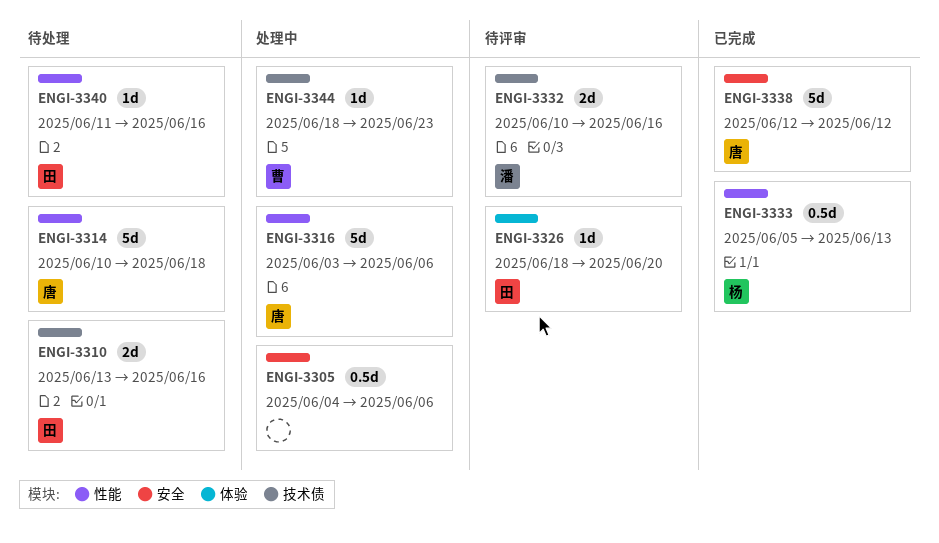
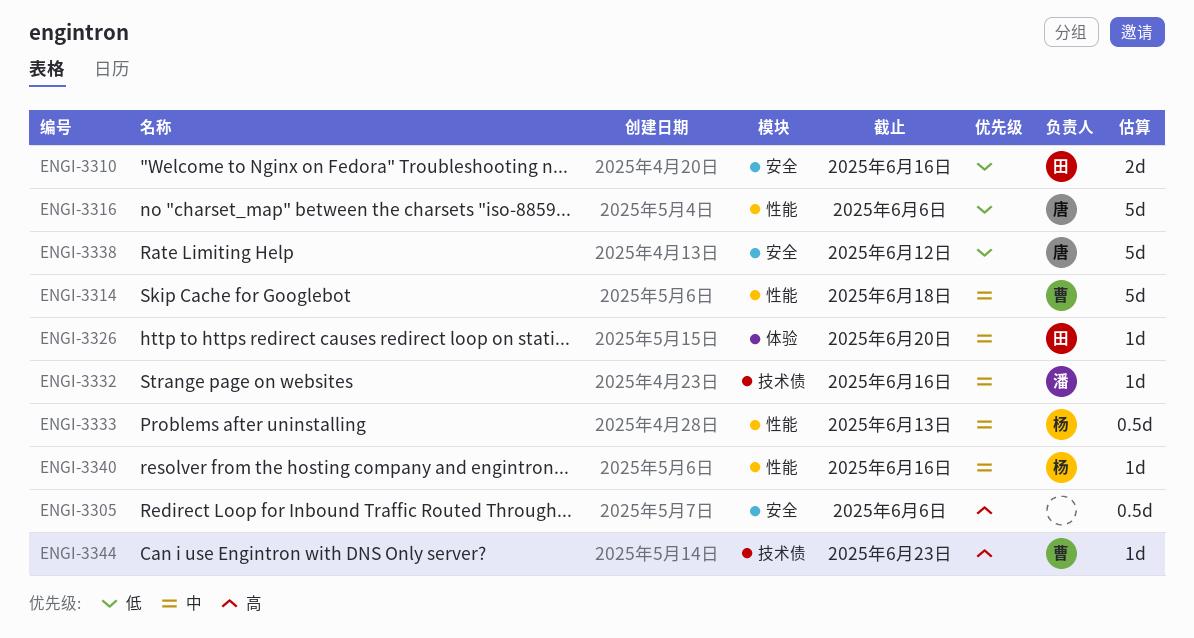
ENGI-3310, label: 技术债 -> 安全
ENGI-3314, owner: 唐 -> 曹
ENGI-3332, estimate: 2d -> 1d
ENGI-3340, owner: 田 -> 杨

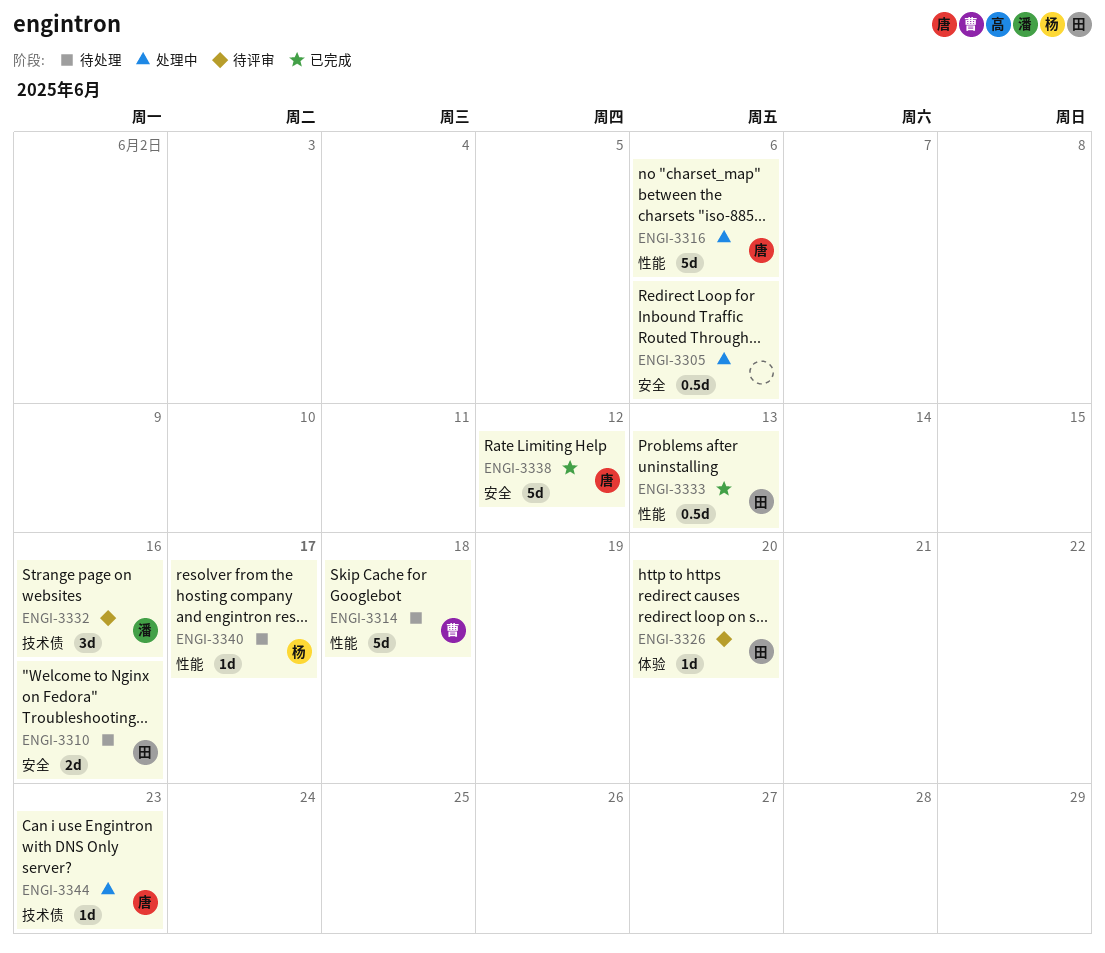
ENGI-3332, estimate: 1d -> 3d
ENGI-3333, owner: 杨 -> 田
ENGI-3340, due: Jun 16 -> Jun 17
ENGI-3344, owner: 曹 -> 唐

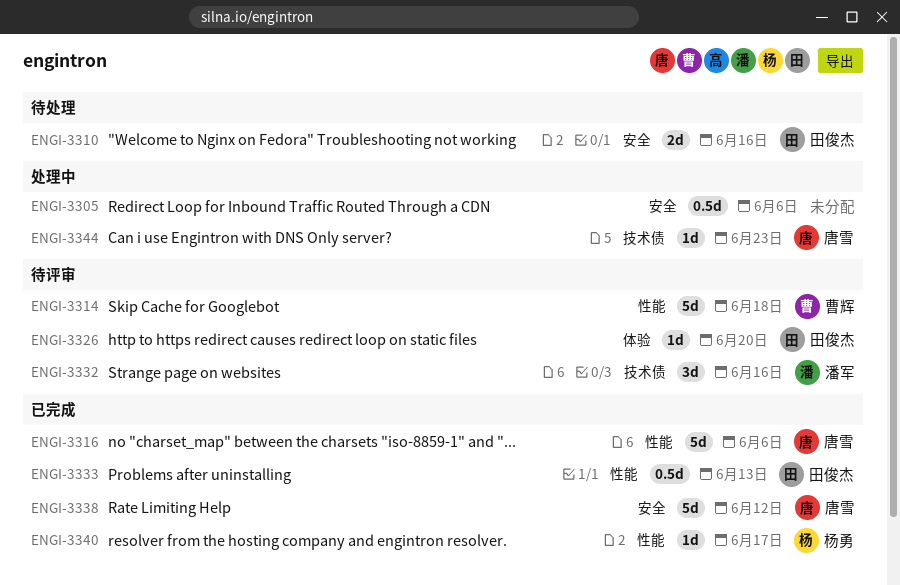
ENGI-3314, status: 待处理 -> 待评审
ENGI-3316, status: 处理中 -> 已完成
ENGI-3340, status: 待处理 -> 已完成

